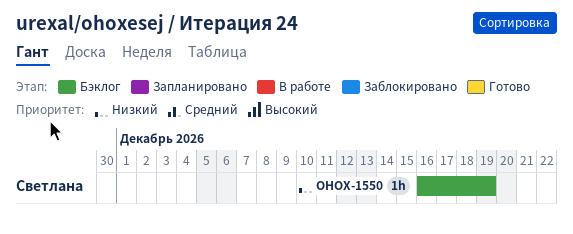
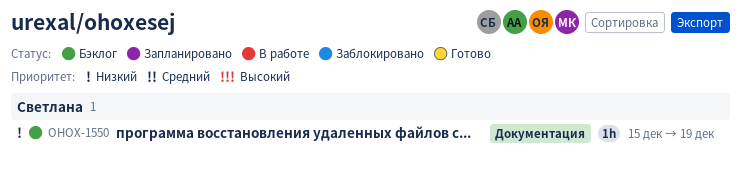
OHOX-1550, start: Dec 16 -> Dec 15

